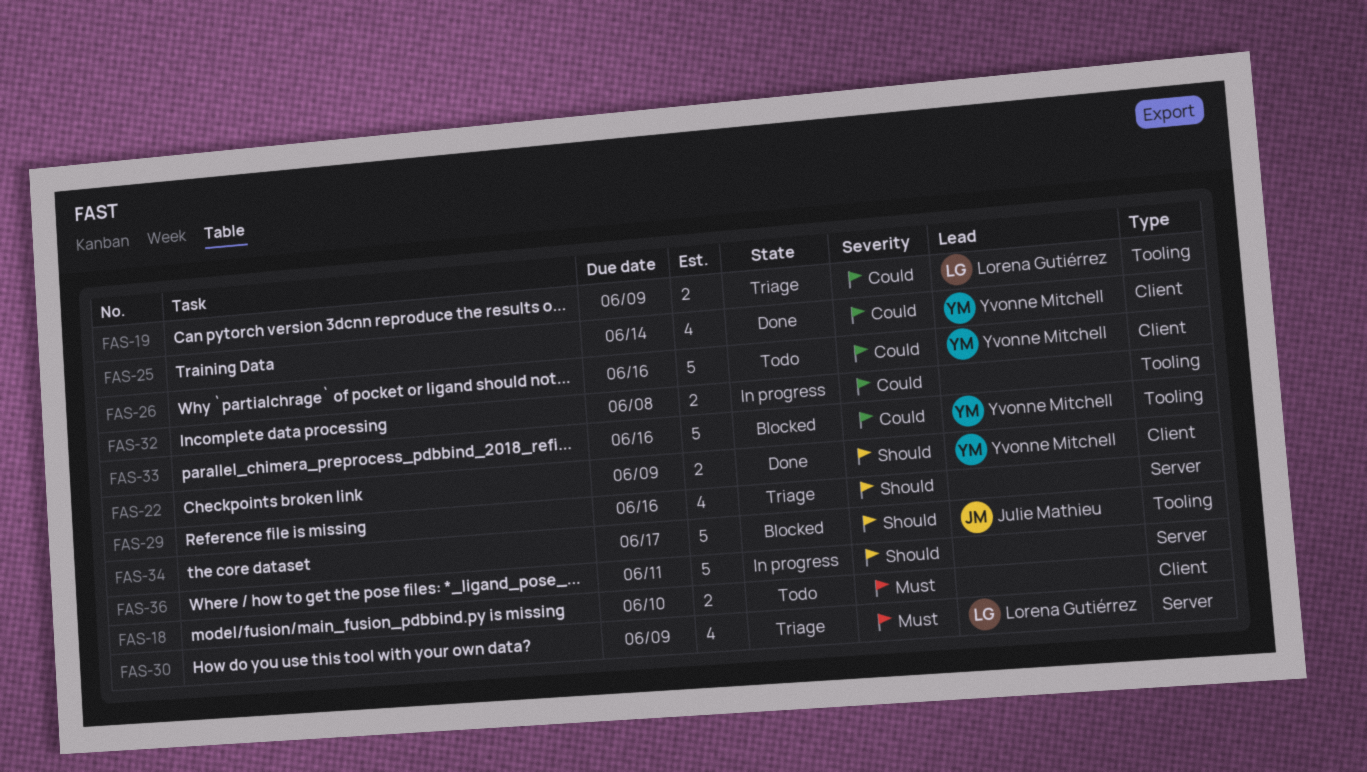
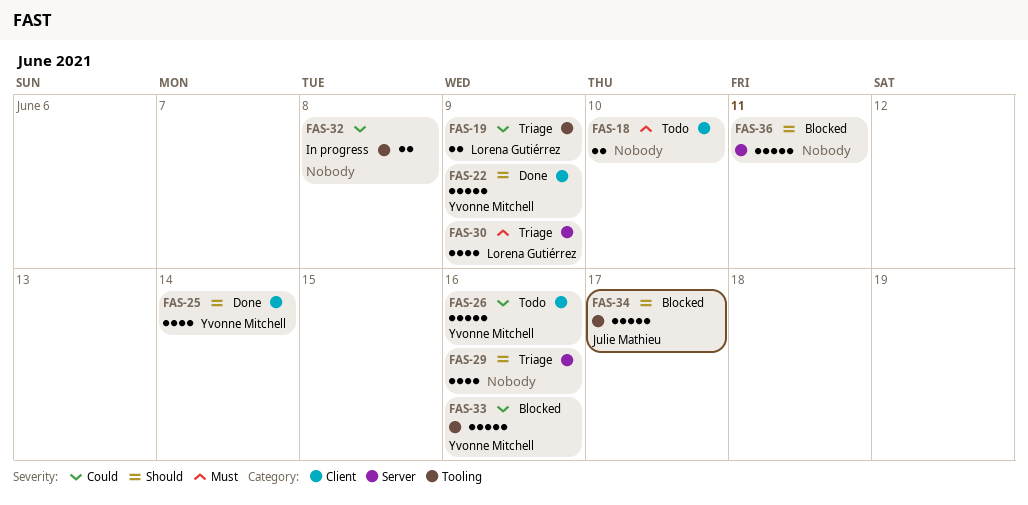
FAS-22, estimate: 2 -> 5
FAS-25, priority: Could -> Should
FAS-36, status: In progress -> Blocked

